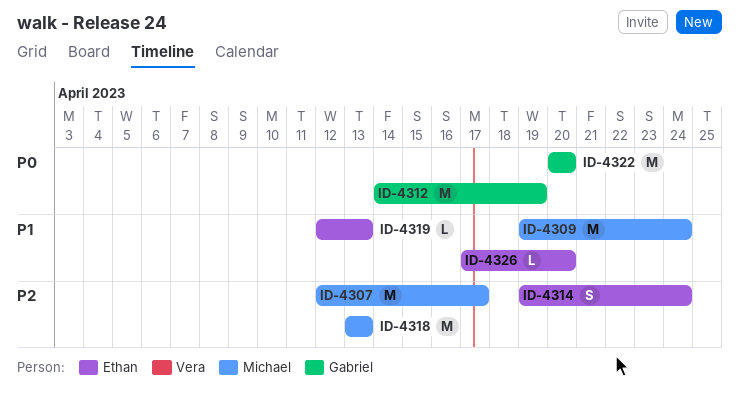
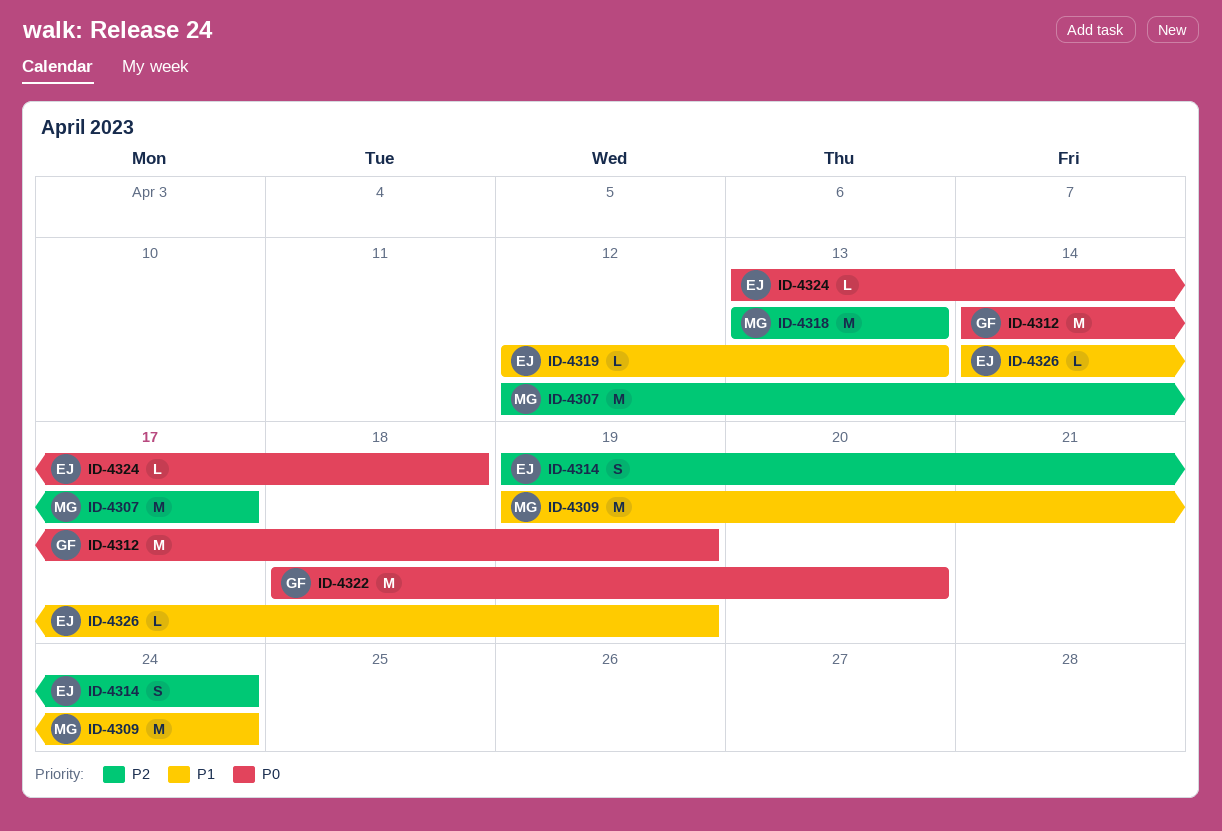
ID-4322, start: Apr 20 -> Apr 18
ID-4324: none -> present
ID-4326, start: Apr 17 -> Apr 14
ID-4326, due: Apr 20 -> Apr 19

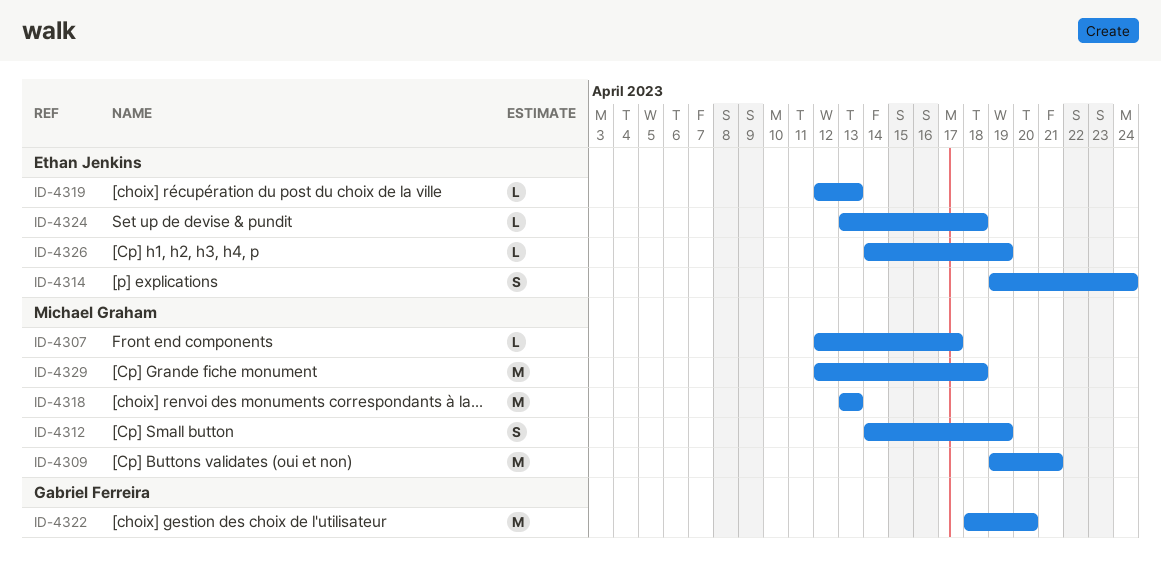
ID-4307, estimate: M -> L
ID-4309, due: Apr 24 -> Apr 21
ID-4312, owner: Gabriel Ferreira -> Michael Graham
ID-4312, estimate: M -> S
ID-4329: none -> present

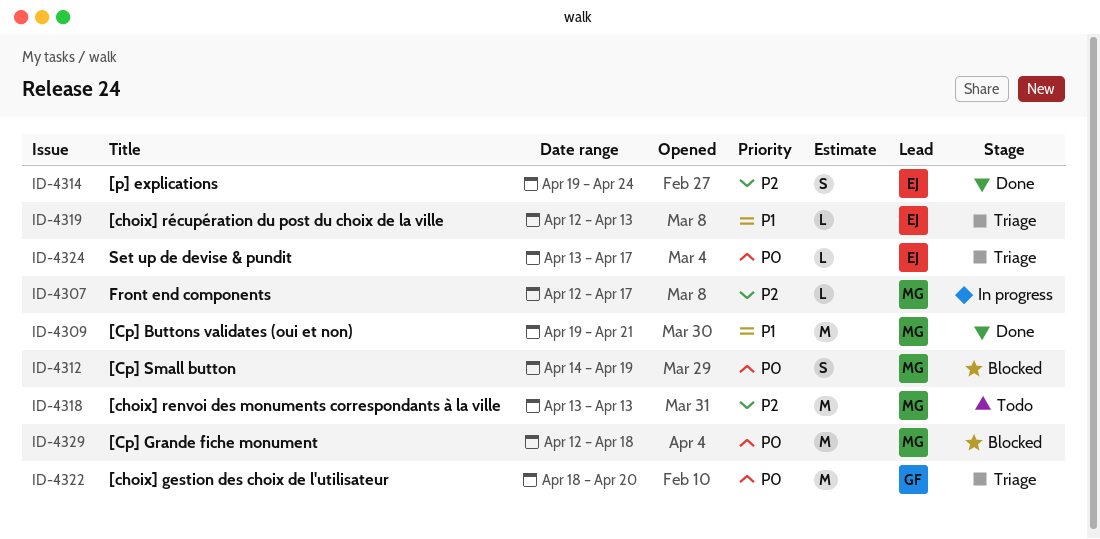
ID-4324, due: Apr 18 -> Apr 17
ID-4326: present -> none

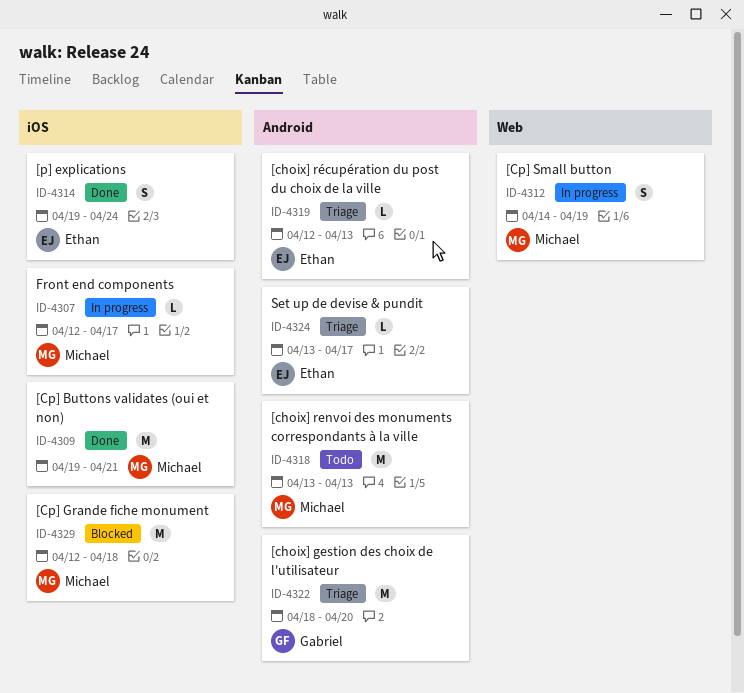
ID-4312, status: Blocked -> In progress

